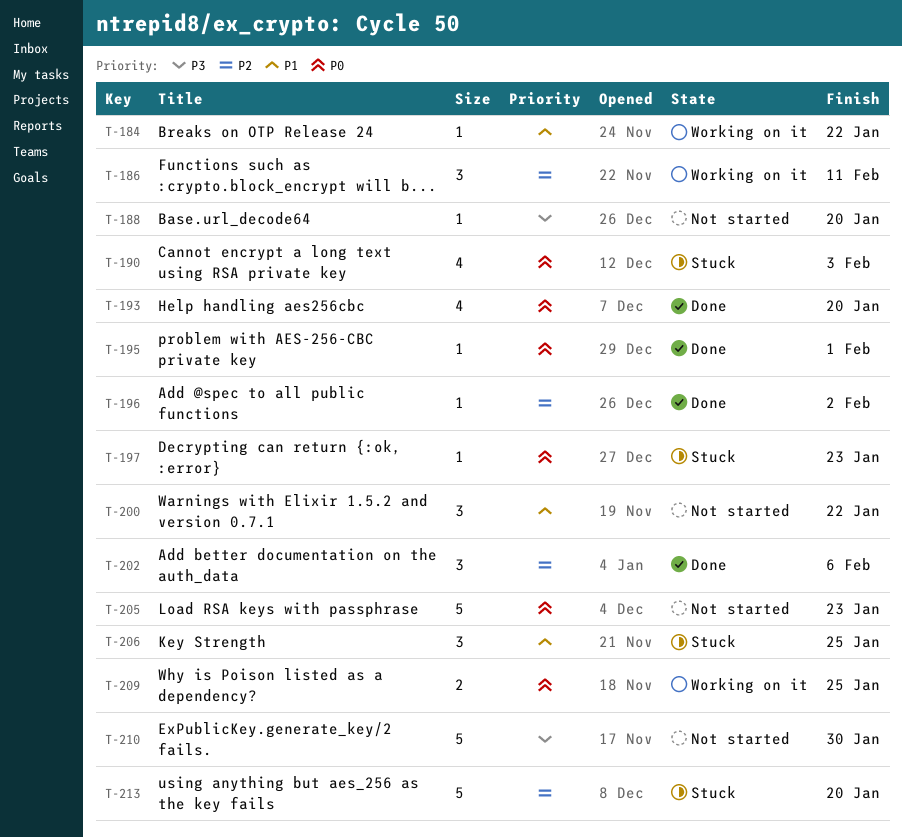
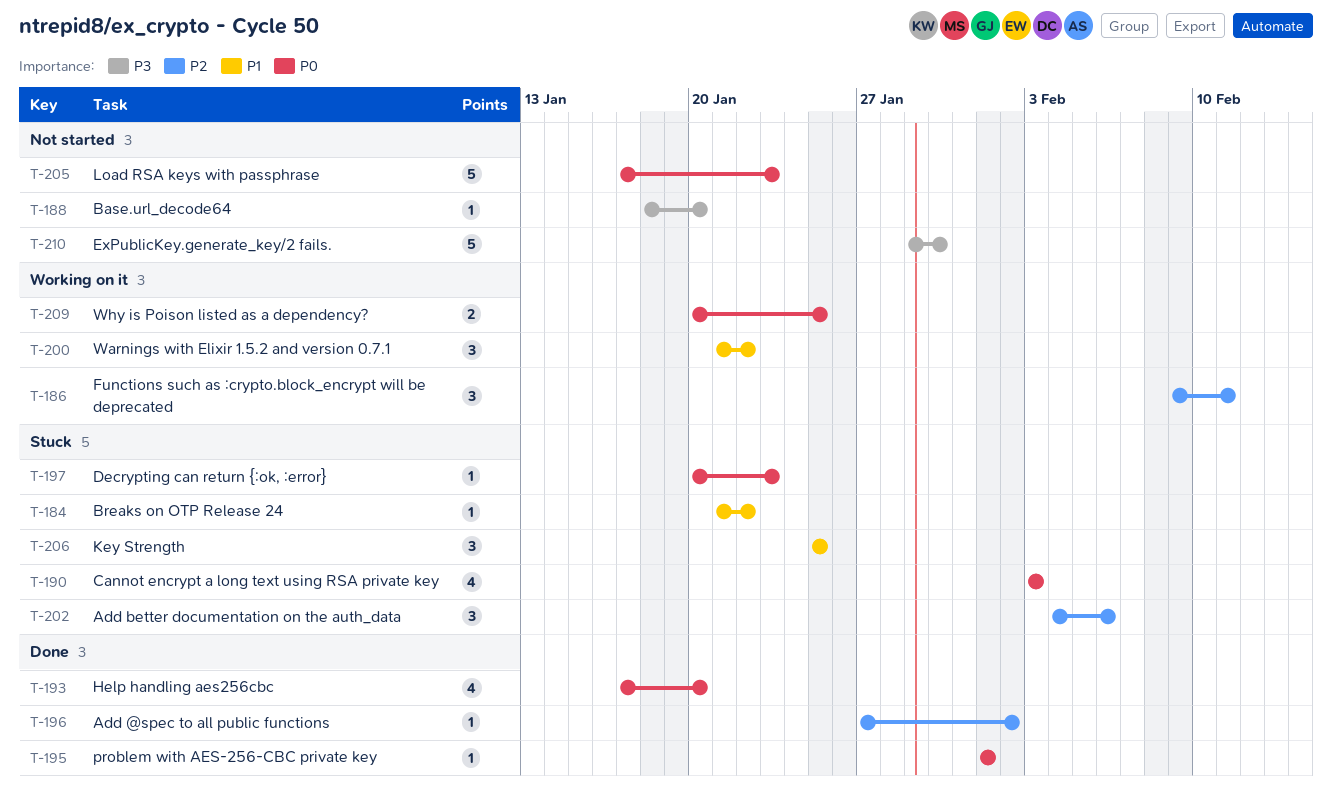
T-184, status: Working on it -> Stuck
T-200, status: Not started -> Working on it
T-202, status: Done -> Stuck
T-213: present -> none

